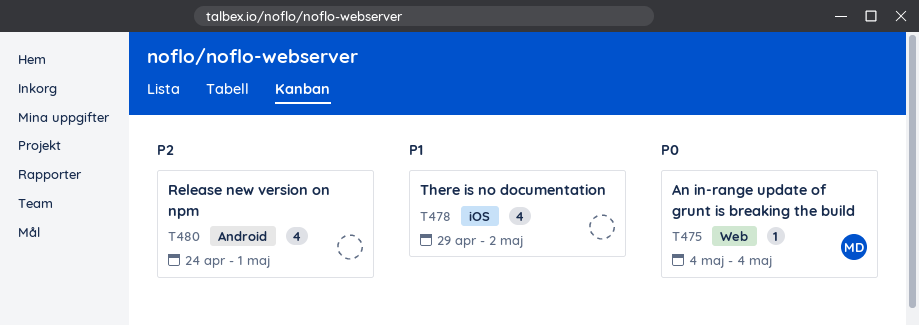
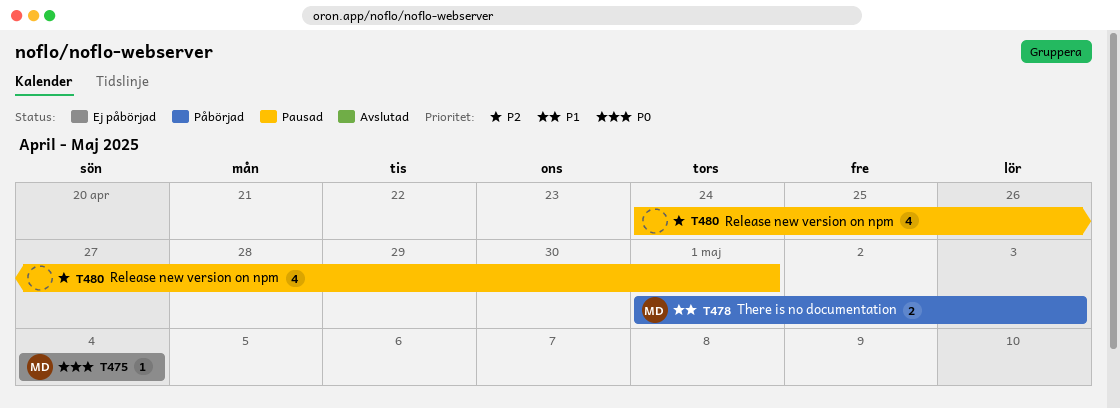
T478, owner: none -> MD
T478, estimate: 4 -> 2
T478, start: Apr 29 -> May 1
T478, due: May 2 -> May 3

